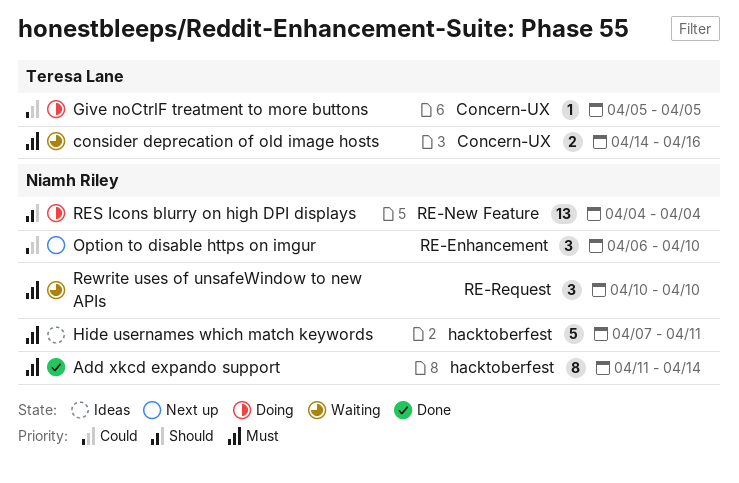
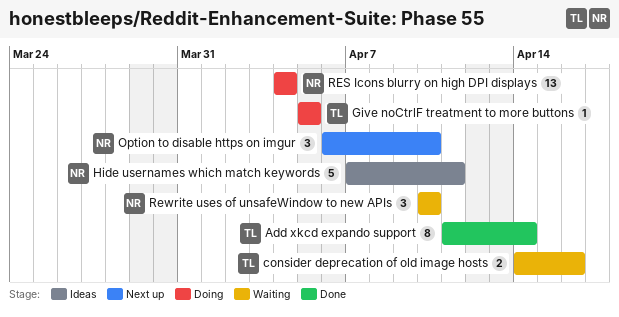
Add xkcd expando support, owner: Niamh Riley -> Teresa Lane

